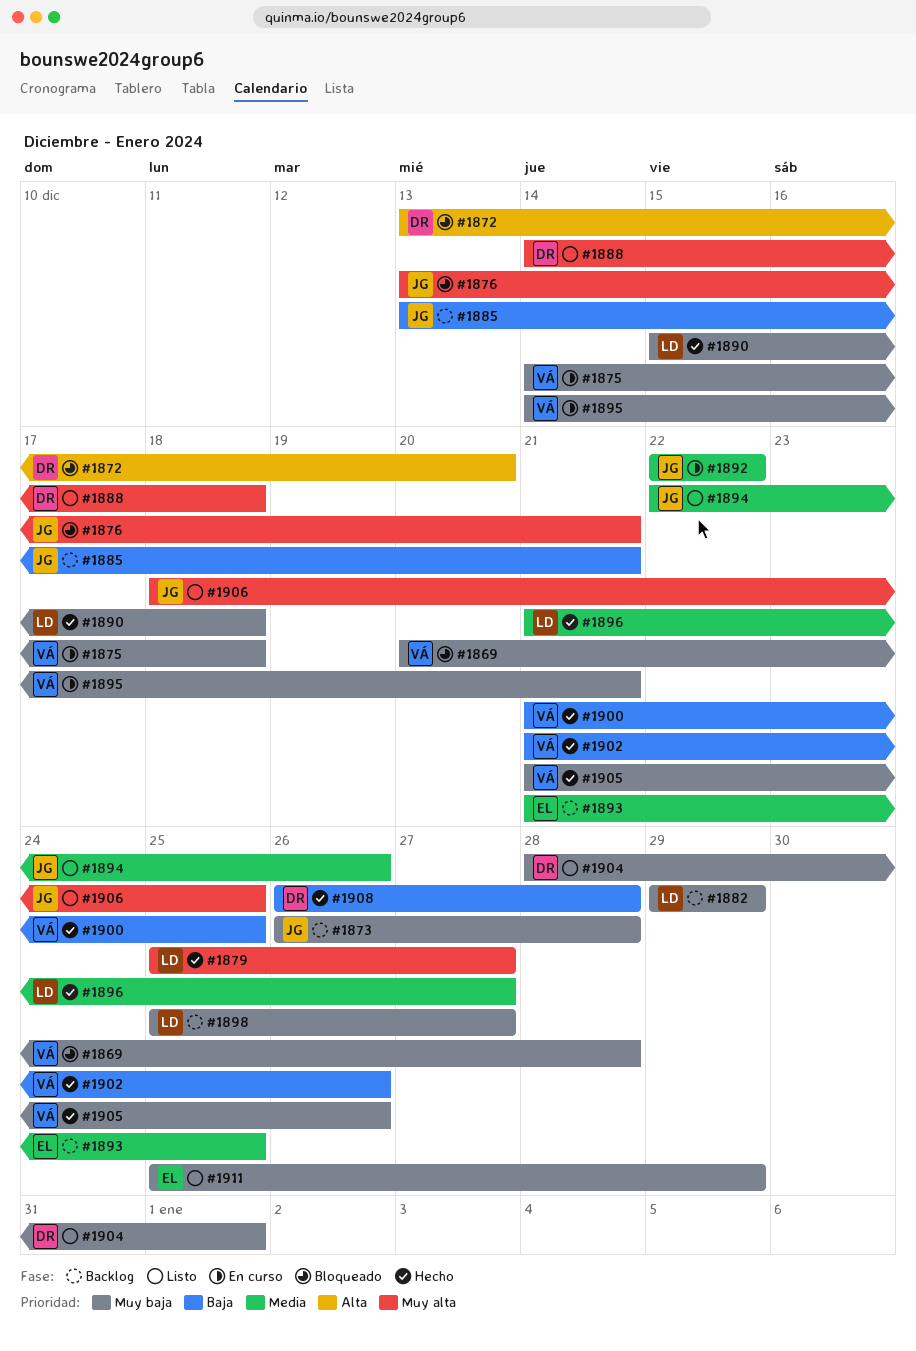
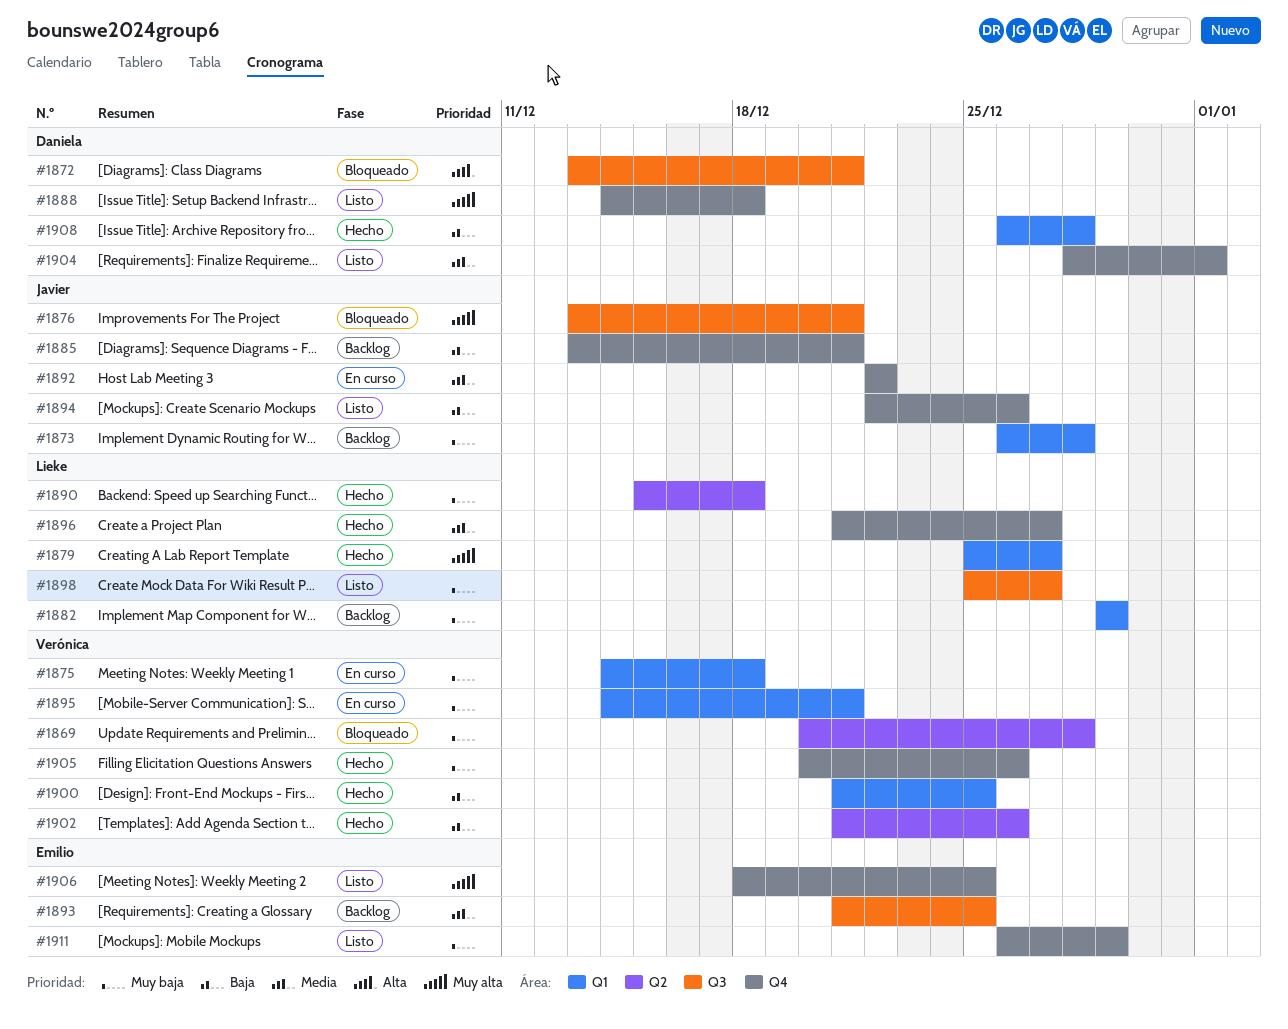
#1872, due: Dec 20 -> Dec 21
#1894, priority: Media -> Baja
#1898, status: Backlog -> Listo
#1904, priority: Muy baja -> Media
#1905, start: Dec 21 -> Dec 20
#1906, owner: Javier -> Emilio
#1911, start: Dec 25 -> Dec 26

